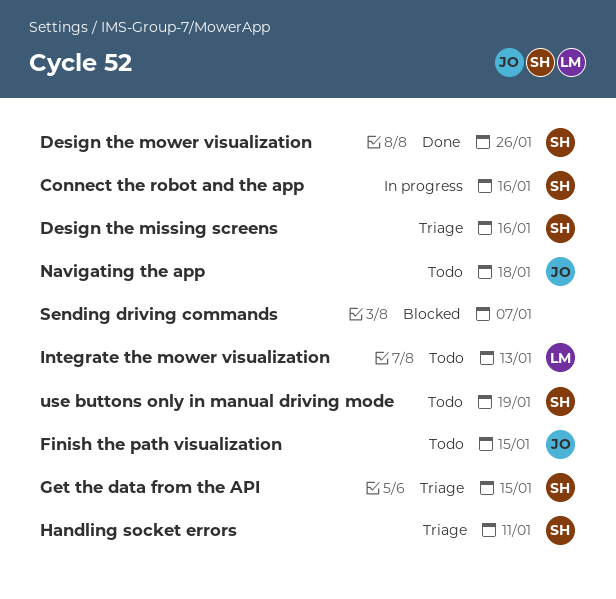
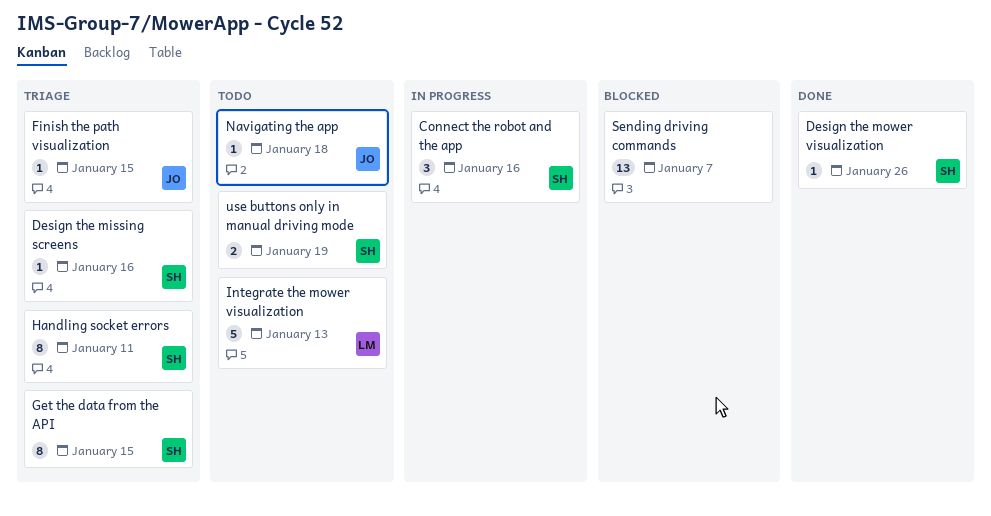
Finish the path visualization, status: Todo -> Triage

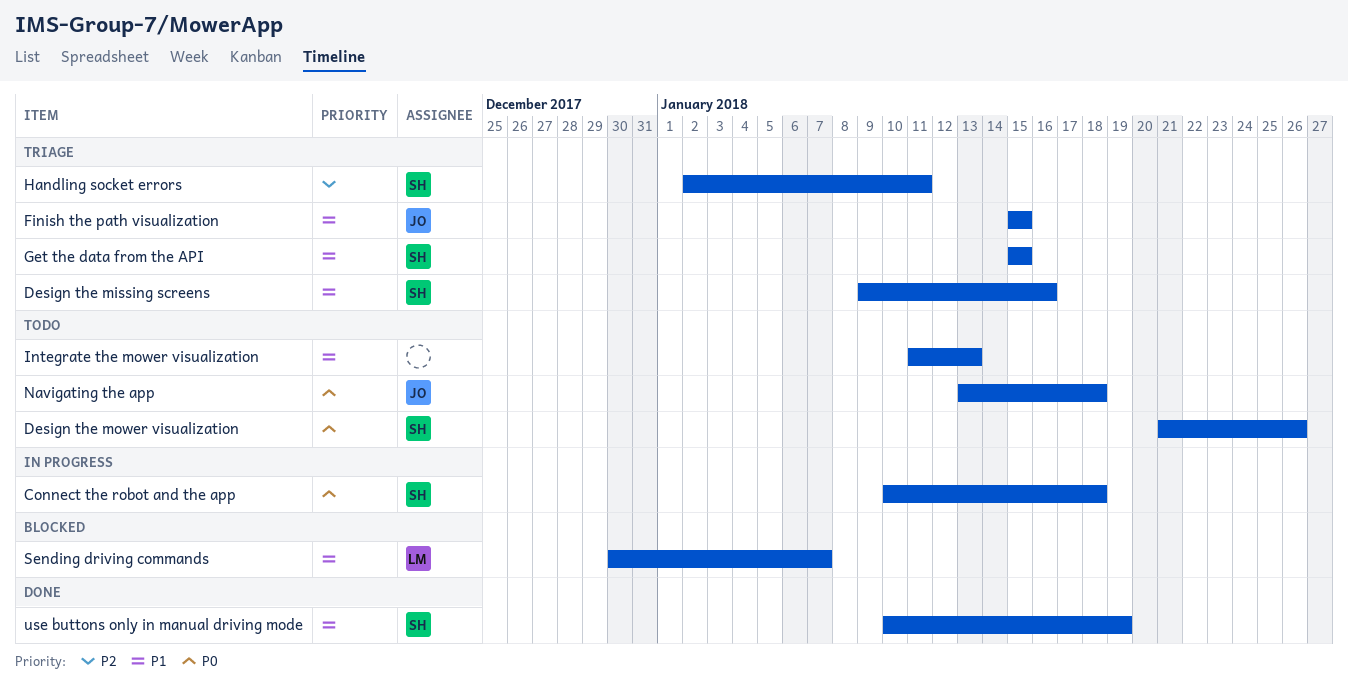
Connect the robot and the app, due: Jan 16 -> Jan 18
Design the mower visualization, status: Done -> Todo
Integrate the mower visualization, owner: LM -> none
Sending driving commands, owner: none -> LM
use buttons only in manual driving mode, status: Todo -> Done

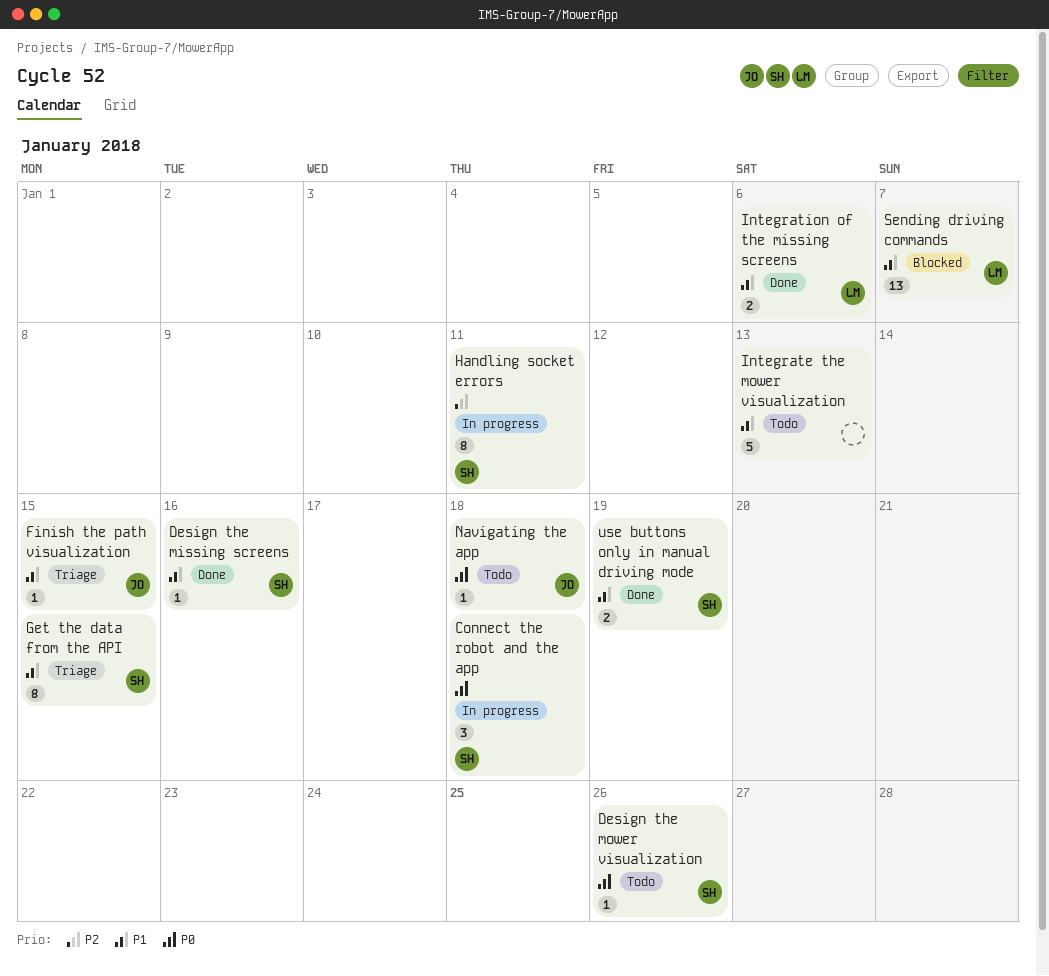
Design the missing screens, status: Triage -> Done
Handling socket errors, status: Triage -> In progress
Integration of the missing screens: none -> present

